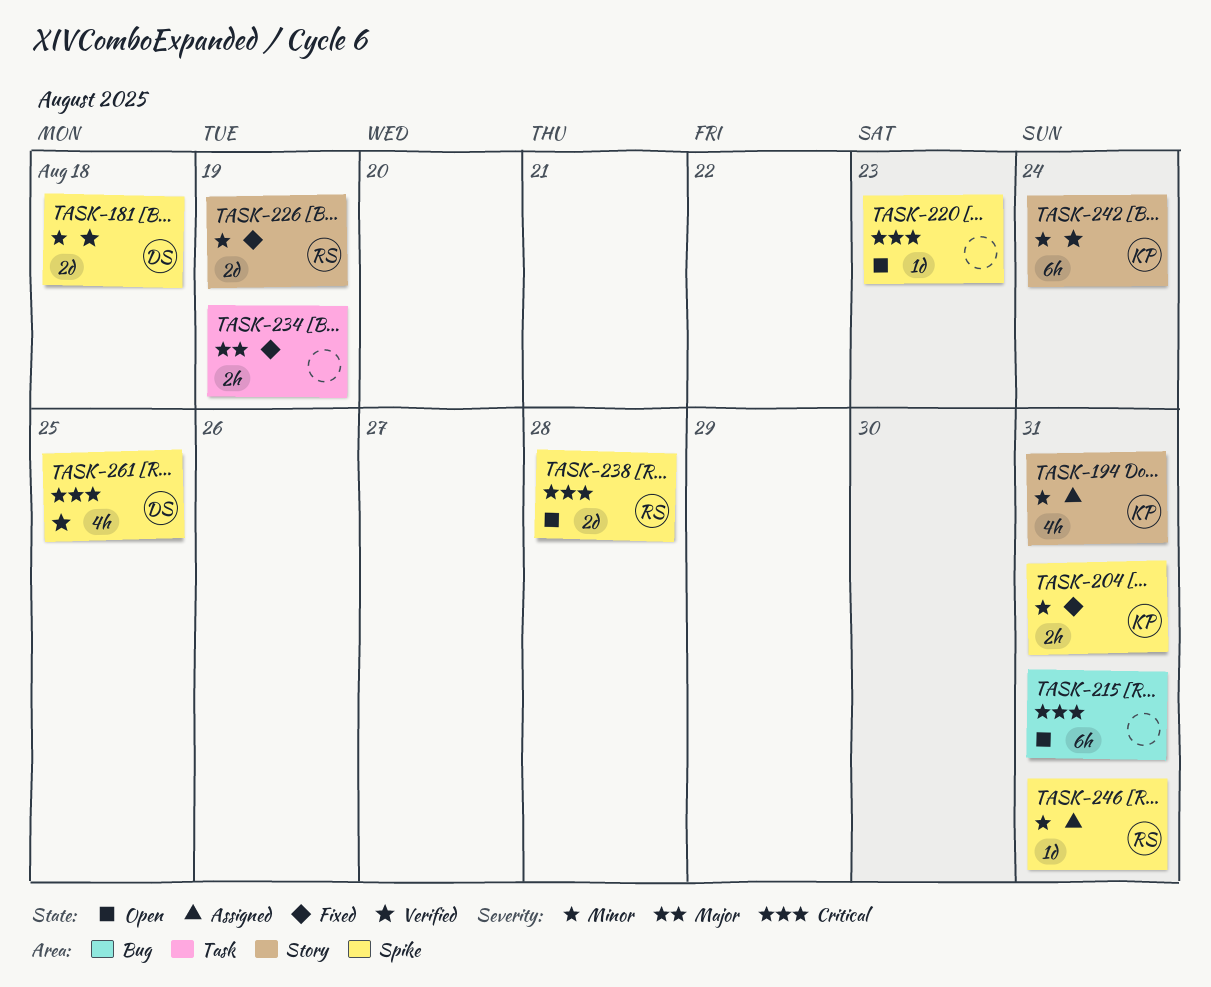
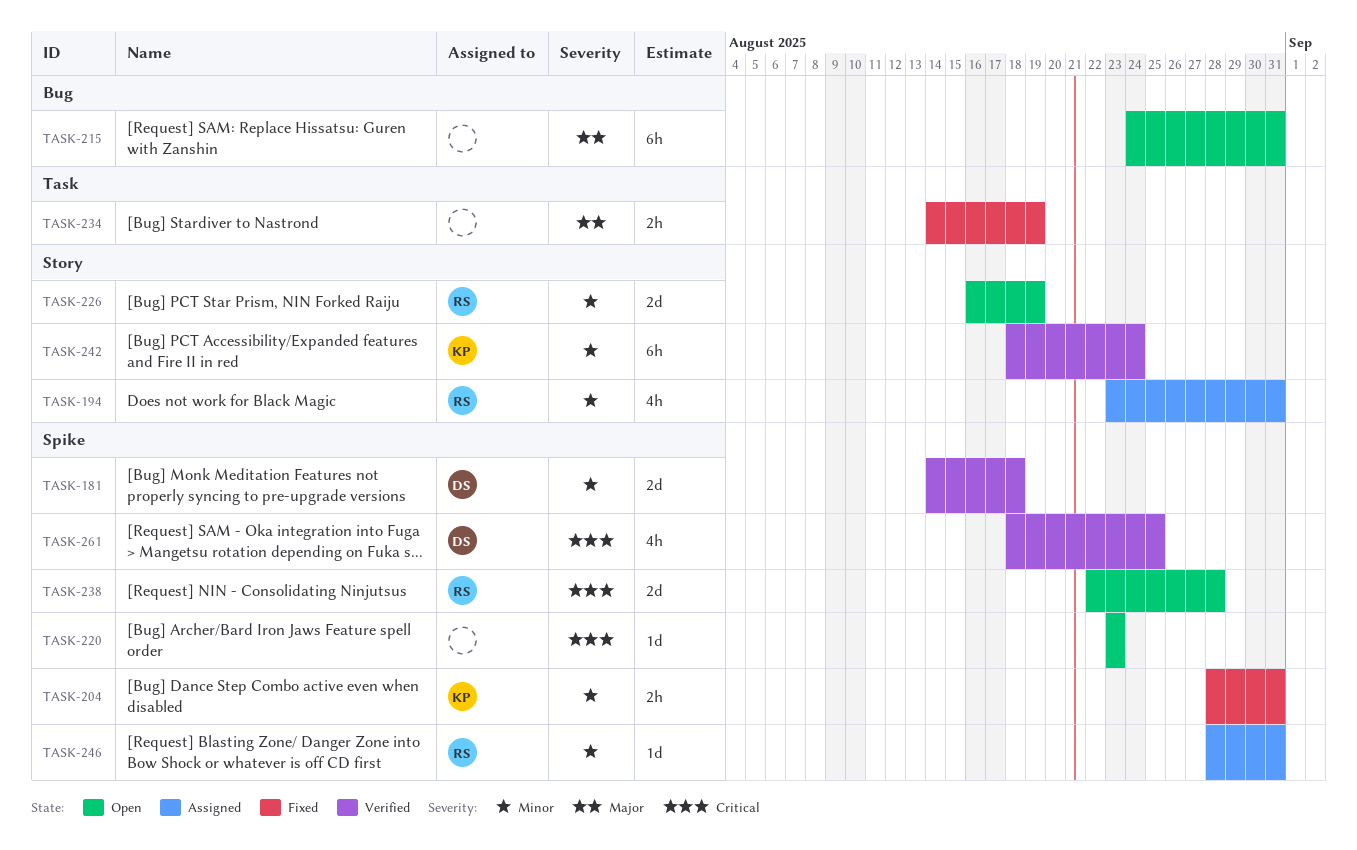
TASK-194, owner: KP -> RS
TASK-215, priority: Critical -> Major
TASK-226, status: Fixed -> Open

